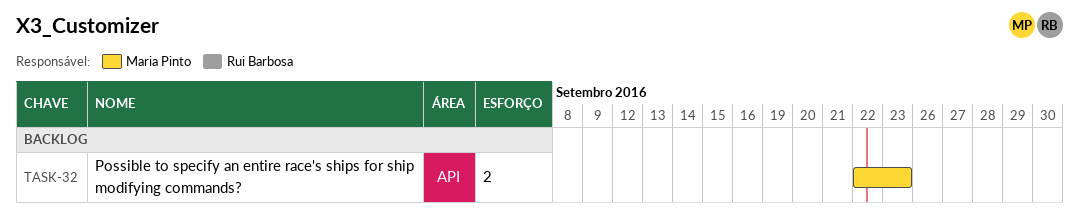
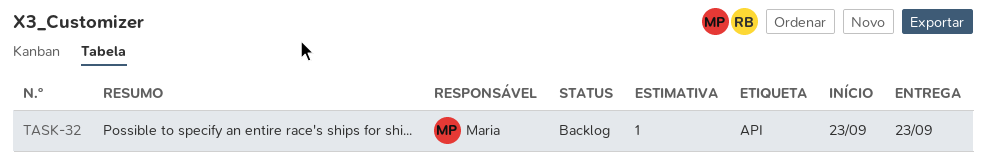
TASK-32, estimate: 2 -> 1
TASK-32, start: Sep 22 -> Sep 23

